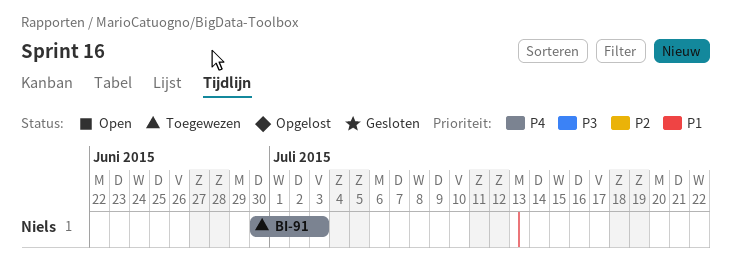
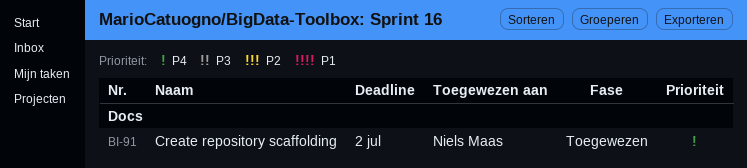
BI-91, due: Jul 3 -> Jul 2

